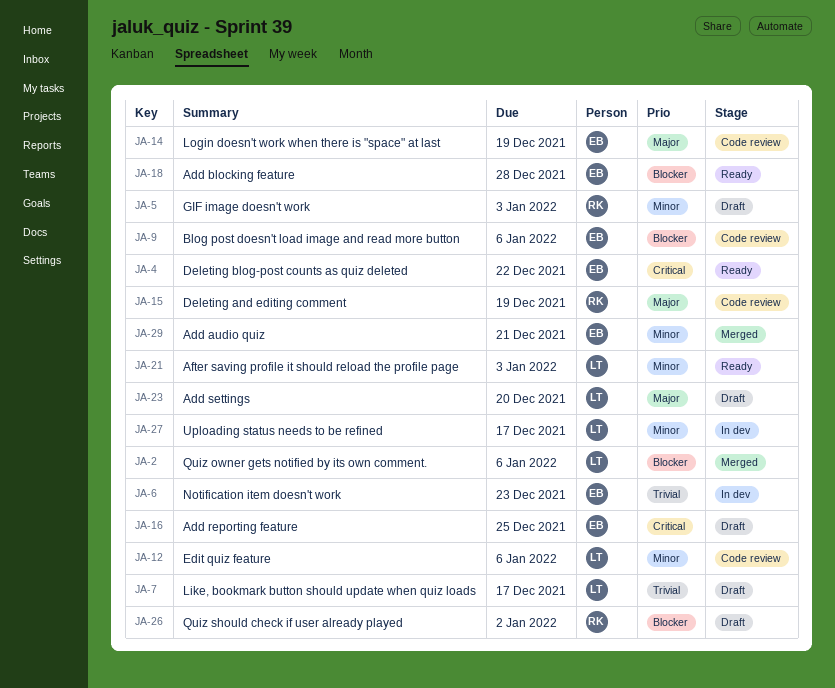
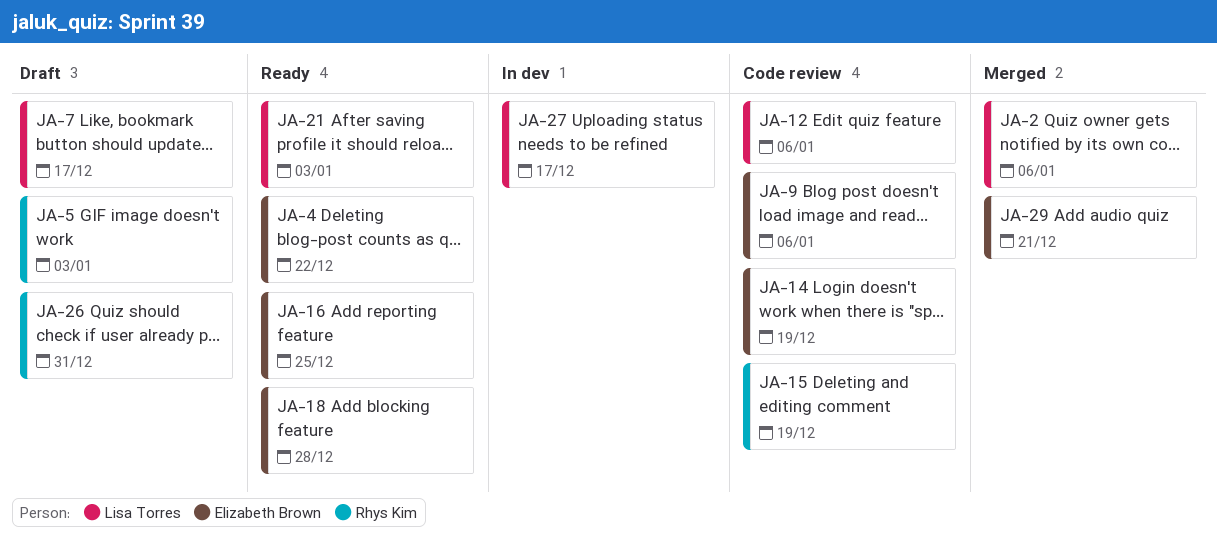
JA-6: present -> none
JA-16, status: Draft -> Ready
JA-23: present -> none
JA-26, due: Jan 2 -> Dec 31

